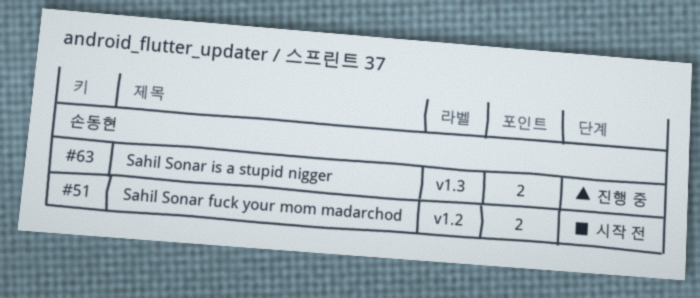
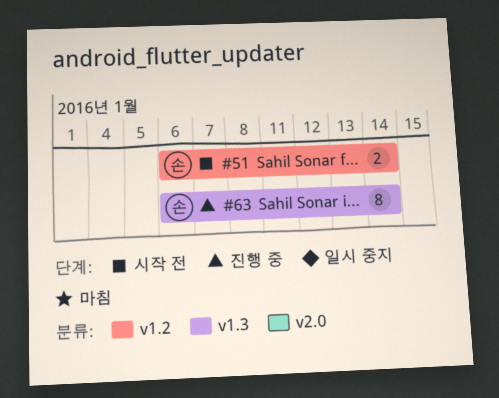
#63, estimate: 2 -> 8

